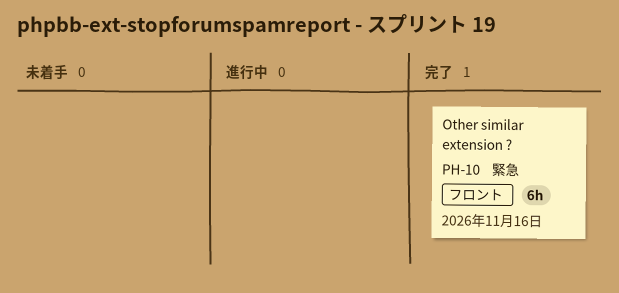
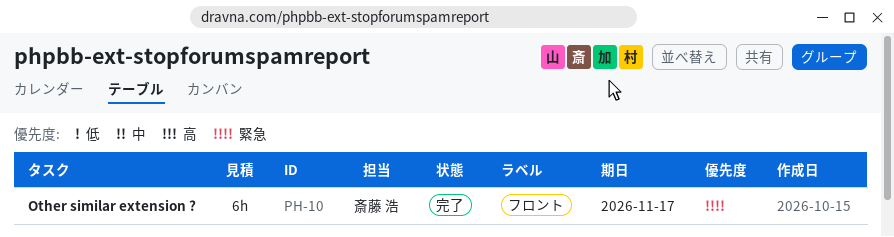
PH-10, due: Nov 16 -> Nov 17

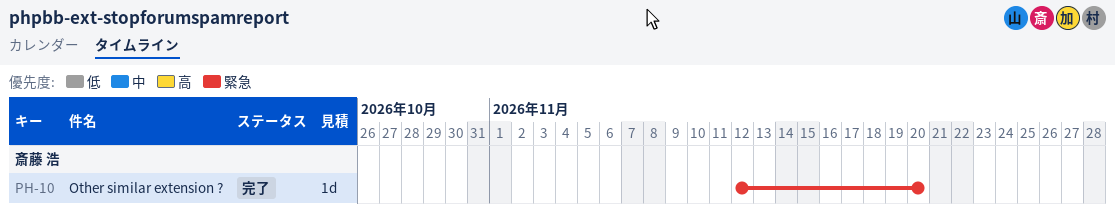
PH-10, estimate: 6h -> 1d
PH-10, due: Nov 17 -> Nov 20

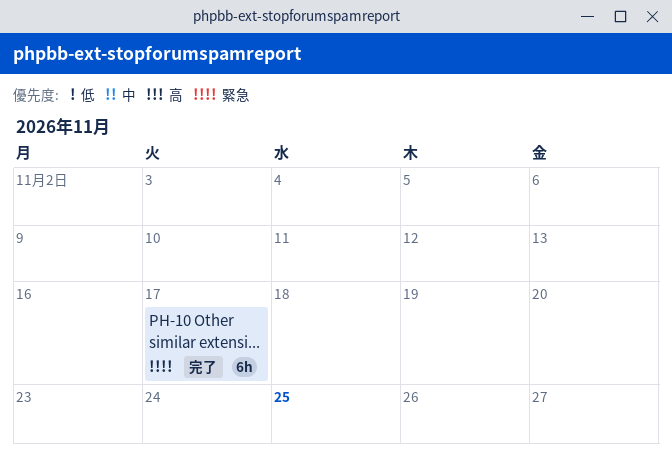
PH-10, estimate: 1d -> 6h
PH-10, due: Nov 20 -> Nov 17

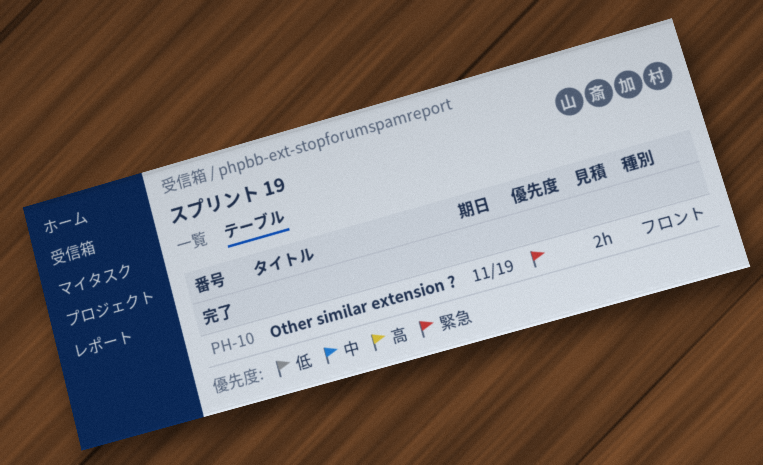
PH-10, estimate: 6h -> 2h
PH-10, due: Nov 17 -> Nov 19

